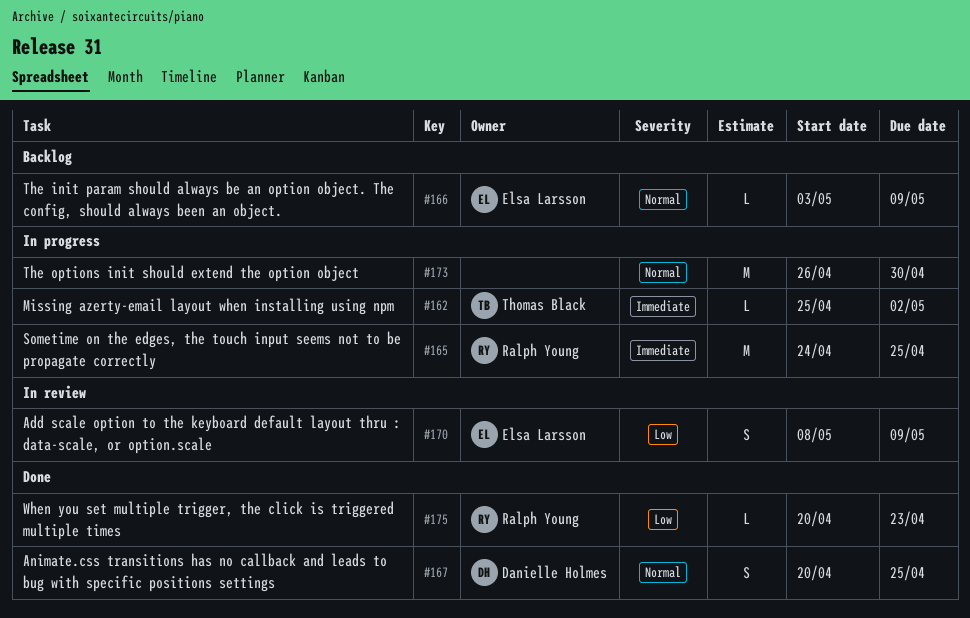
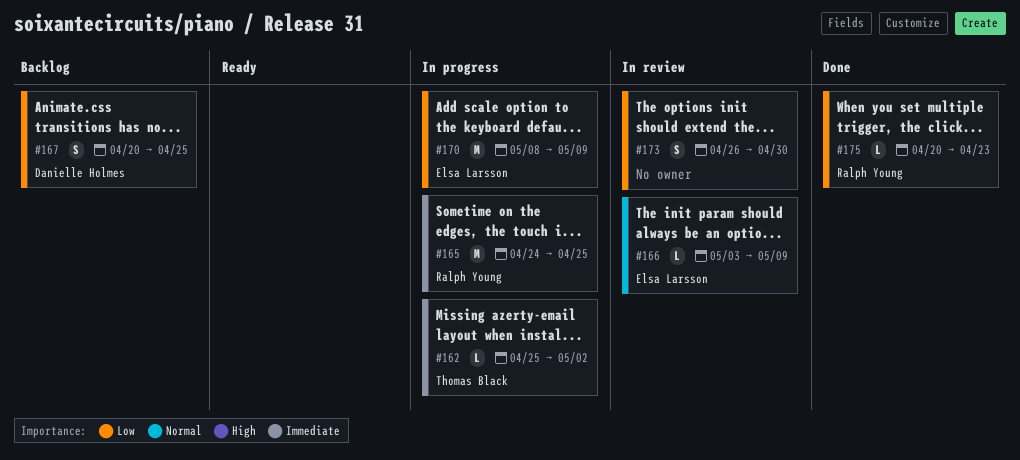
#166, status: Backlog -> In review
#167, status: Done -> Backlog
#167, priority: Normal -> Low
#170, status: In review -> In progress
#170, estimate: S -> M
#173, status: In progress -> In review
#173, priority: Normal -> Low
#173, estimate: M -> S

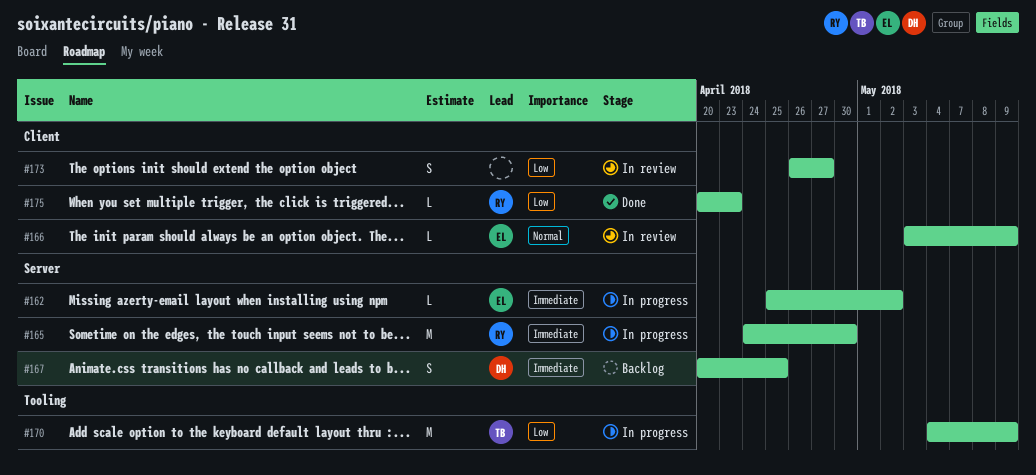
#162, owner: Thomas Black -> Elsa Larsson
#165, due: Apr 25 -> Apr 30
#167, priority: Low -> Immediate
#170, owner: Elsa Larsson -> Thomas Black
#170, start: May 8 -> May 4
#173, due: Apr 30 -> Apr 27

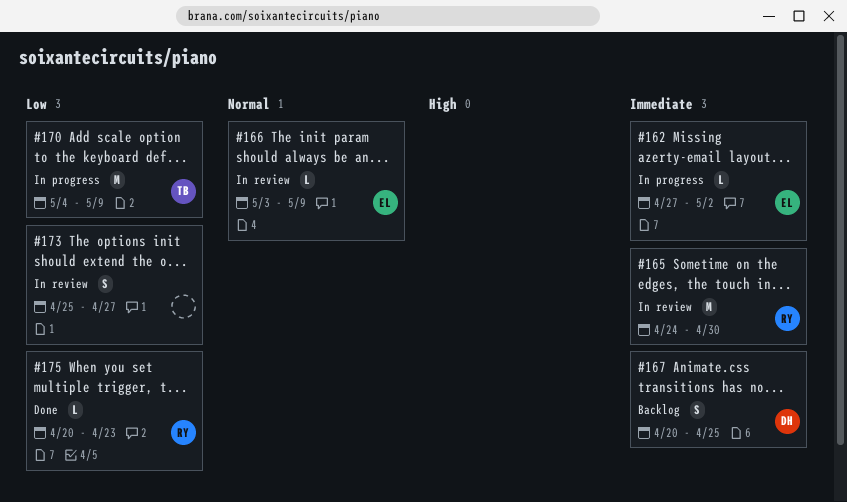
#162, start: Apr 25 -> Apr 27
#165, status: In progress -> In review
#173, start: Apr 26 -> Apr 25

